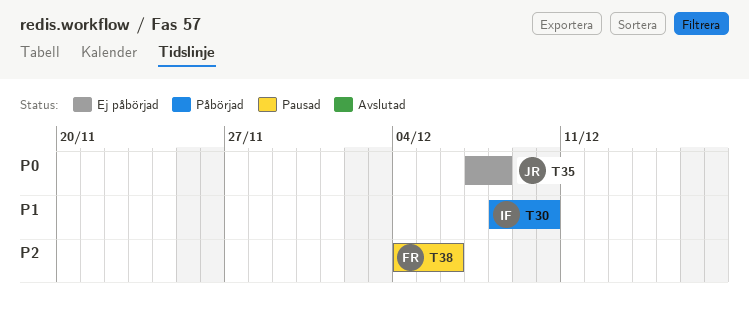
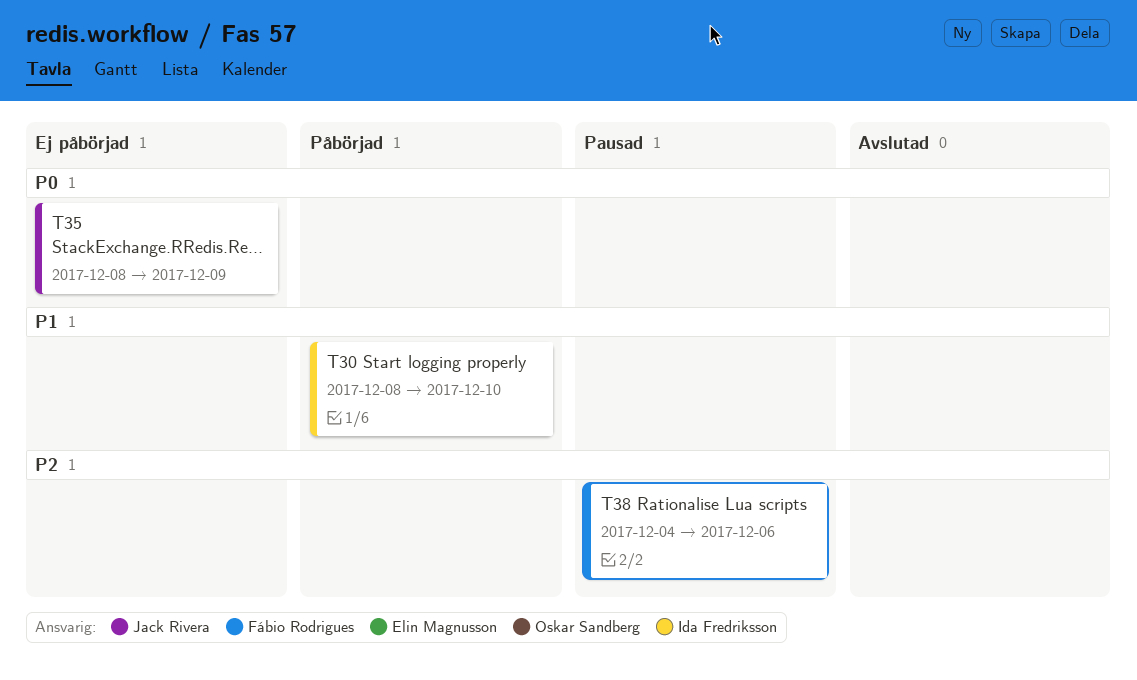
T35, start: Dec 7 -> Dec 8
T35, due: Dec 8 -> Dec 9

